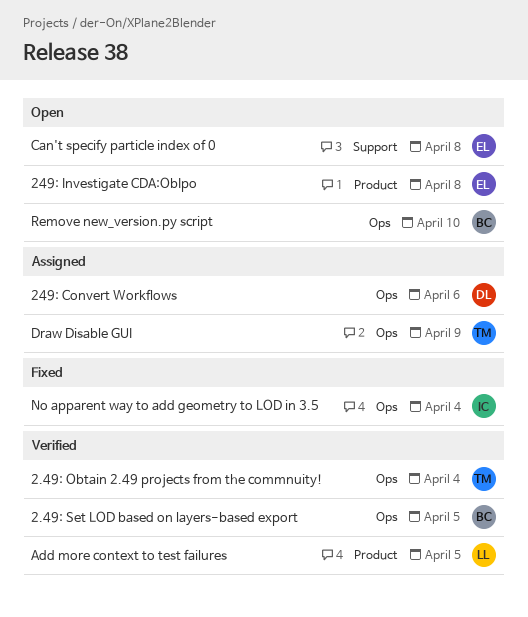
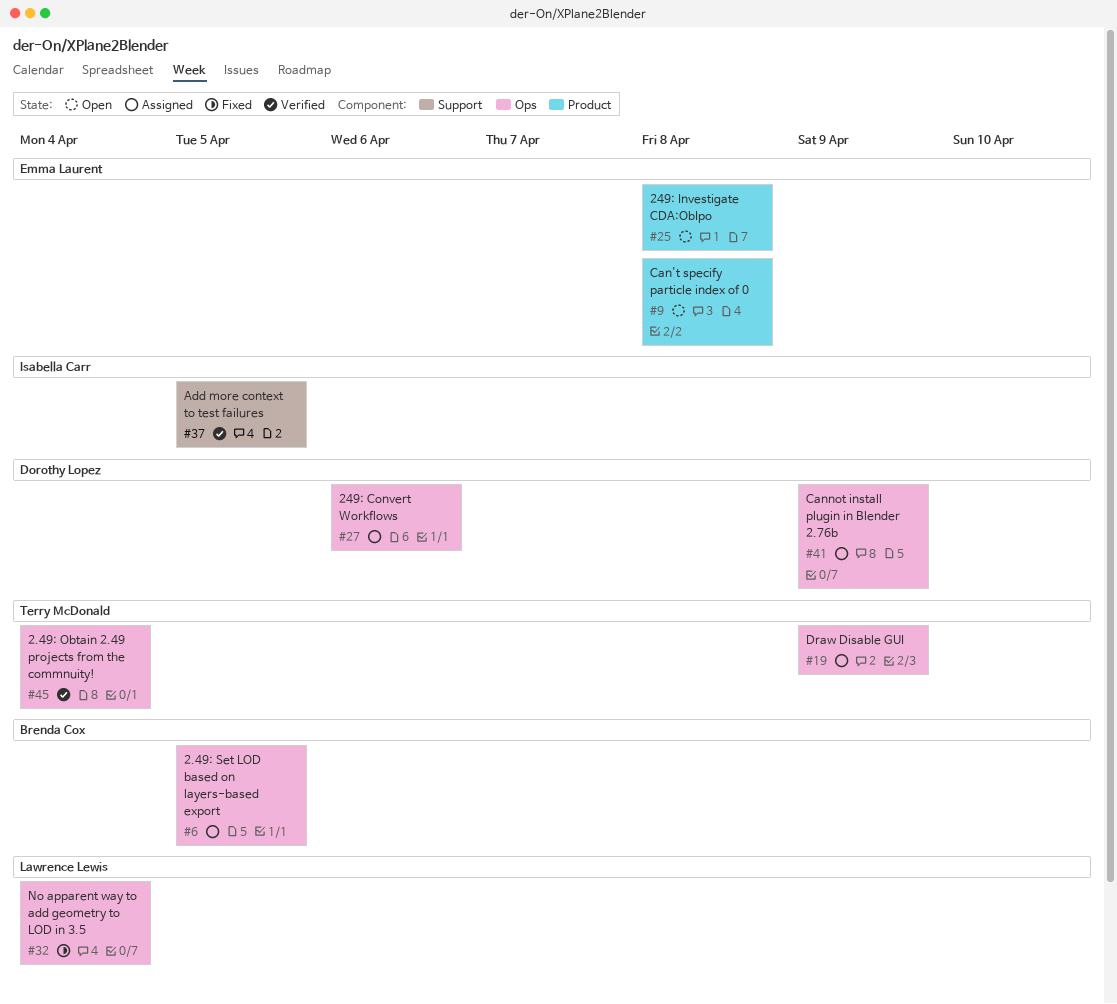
2.49: Set LOD based on layers-based export, status: Verified -> Assigned
Add more context to test failures, owner: Lawrence Lewis -> Isabella Carr
Add more context to test failures, label: Product -> Support
Can't specify particle index of 0, label: Support -> Product
Cannot install plugin in Blender 2.76b: none -> present
No apparent way to add geometry to LOD in 3.5, owner: Isabella Carr -> Lawrence Lewis
Remove new_version.py script: present -> none

